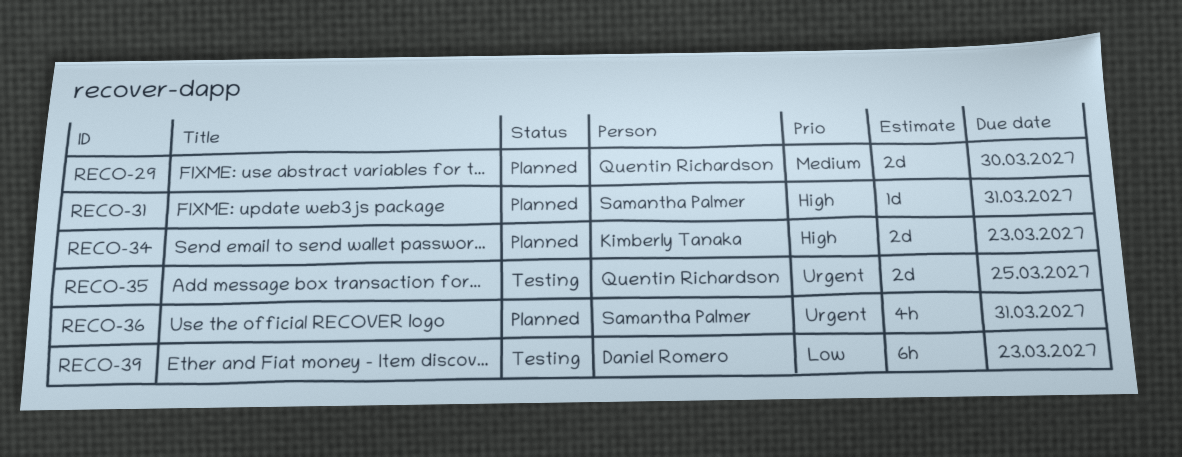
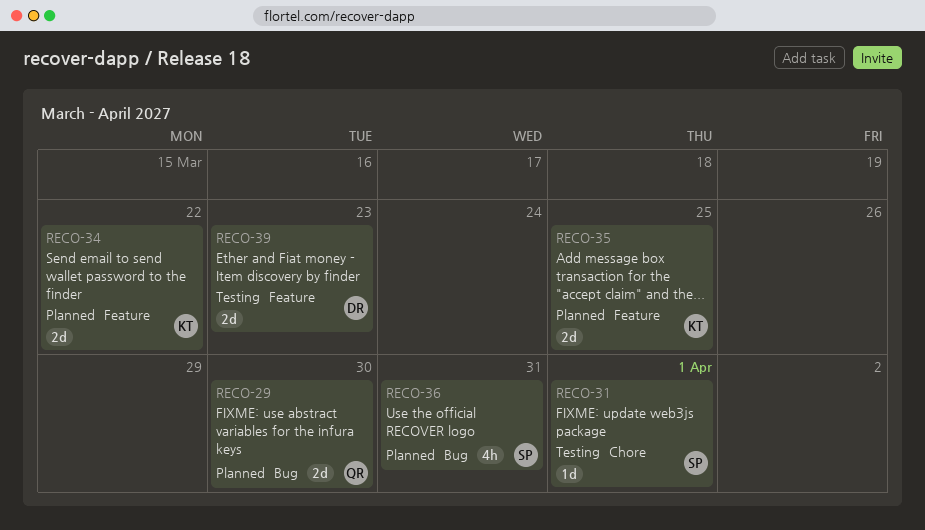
RECO-31, status: Planned -> Testing
RECO-31, due: Mar 31 -> Apr 1
RECO-34, due: Mar 23 -> Mar 22
RECO-35, status: Testing -> Planned
RECO-35, owner: Quentin Richardson -> Kimberly Tanaka
RECO-39, estimate: 6h -> 2d

